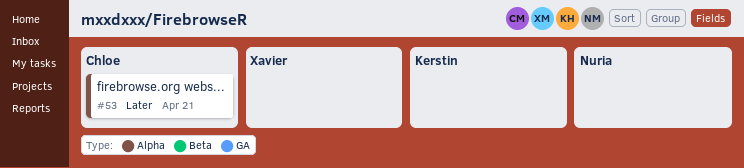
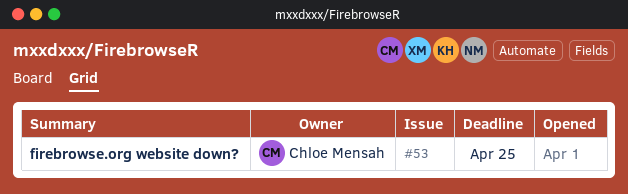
#53, due: Apr 21 -> Apr 25

